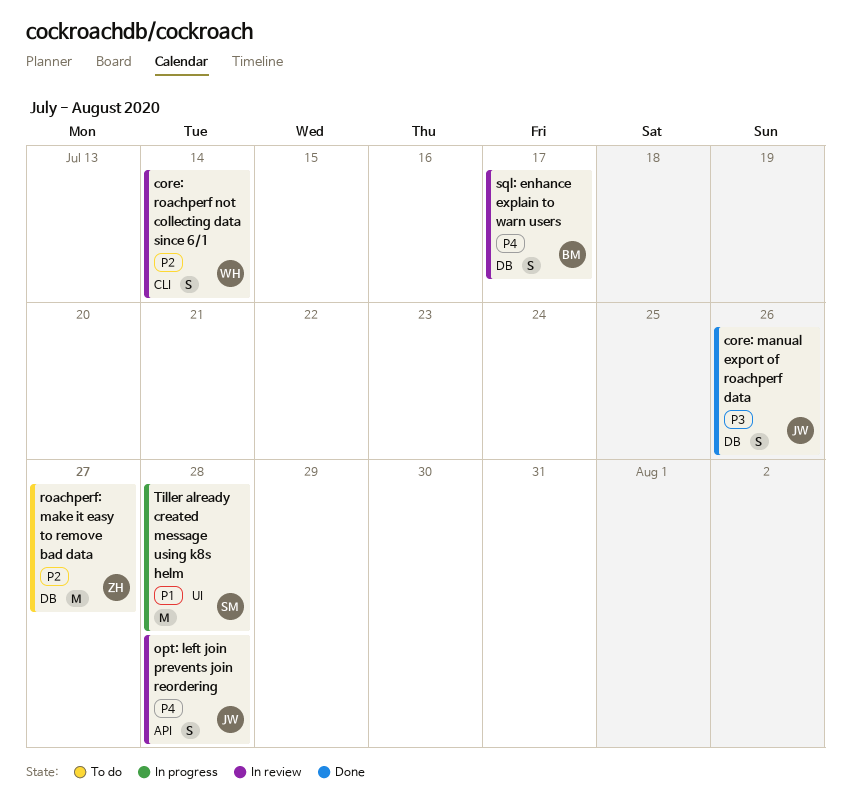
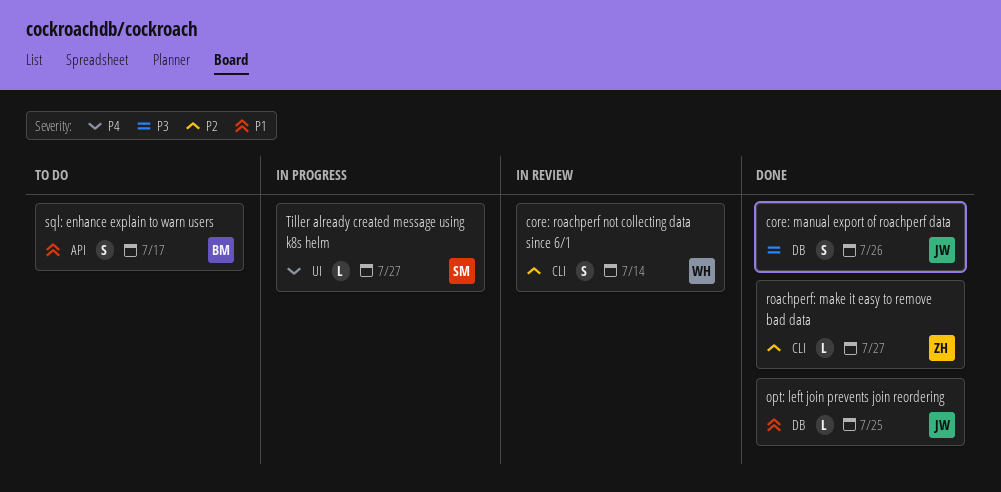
opt: left join prevents join reordering, status: In review -> Done
opt: left join prevents join reordering, priority: P4 -> P1
opt: left join prevents join reordering, label: API -> DB
opt: left join prevents join reordering, estimate: S -> L
opt: left join prevents join reordering, due: Jul 28 -> Jul 25
roachperf: make it easy to remove bad data, status: To do -> Done
roachperf: make it easy to remove bad data, label: DB -> CLI
roachperf: make it easy to remove bad data, estimate: M -> L
sql: enhance explain to warn users, status: In review -> To do
sql: enhance explain to warn users, priority: P4 -> P1
sql: enhance explain to warn users, label: DB -> API
Tiller already created message using k8s helm, priority: P1 -> P4
Tiller already created message using k8s helm, estimate: M -> L
Tiller already created message using k8s helm, due: Jul 28 -> Jul 27

